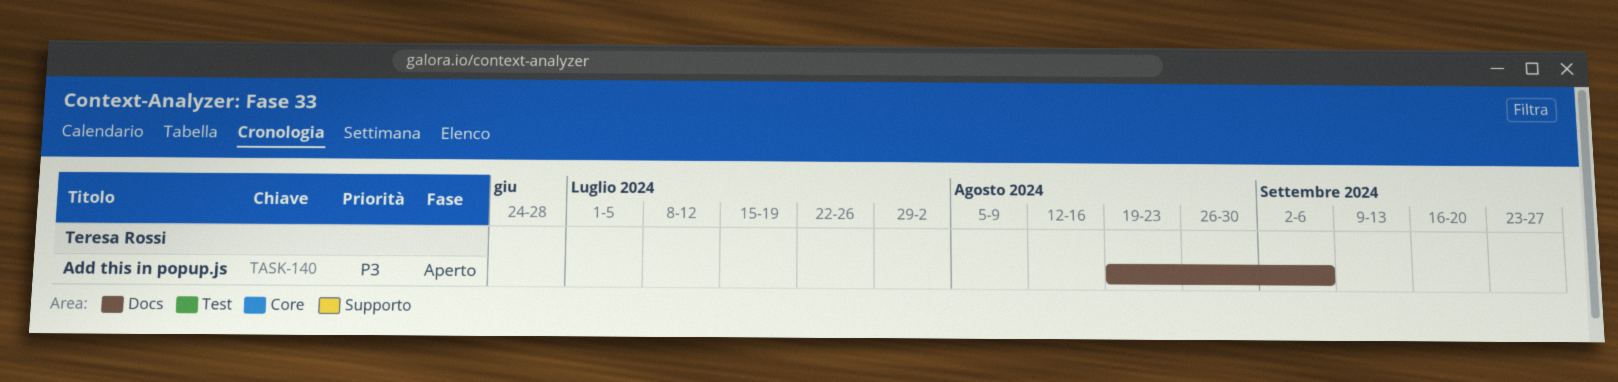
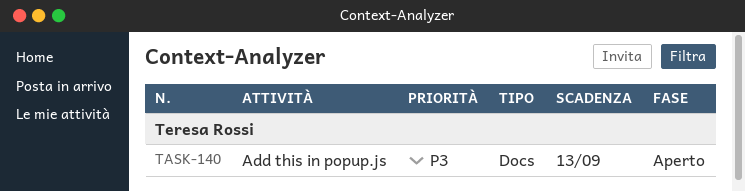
TASK-140, due: Sep 6 -> Sep 13

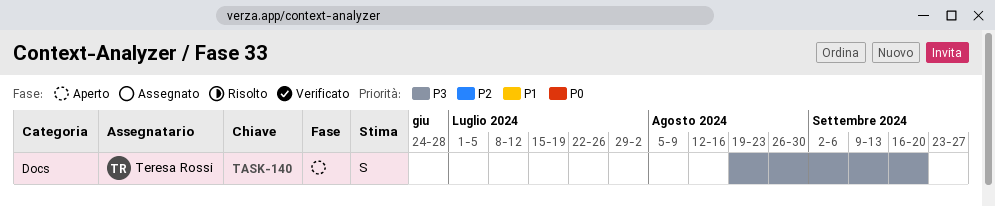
TASK-140, due: Sep 13 -> Sep 20

